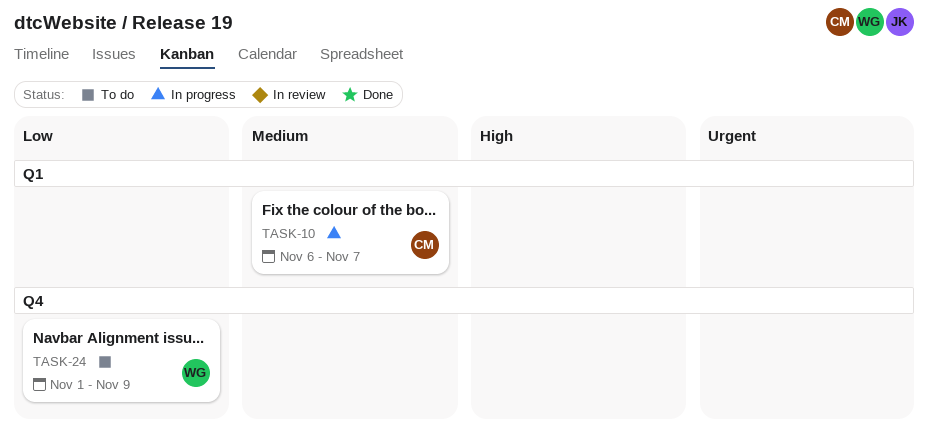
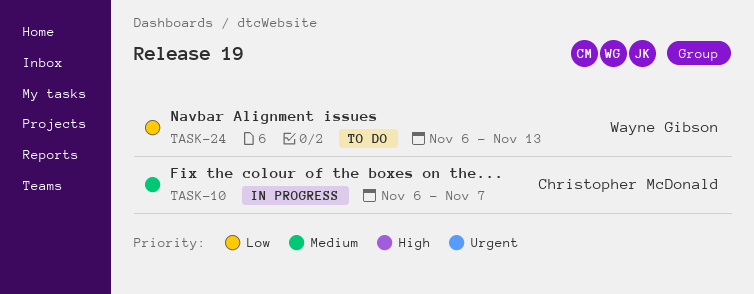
TASK-24, start: Nov 1 -> Nov 6
TASK-24, due: Nov 9 -> Nov 13

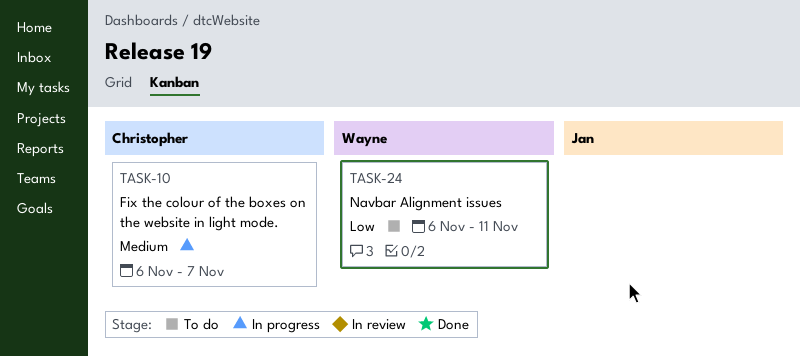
TASK-24, due: Nov 13 -> Nov 11

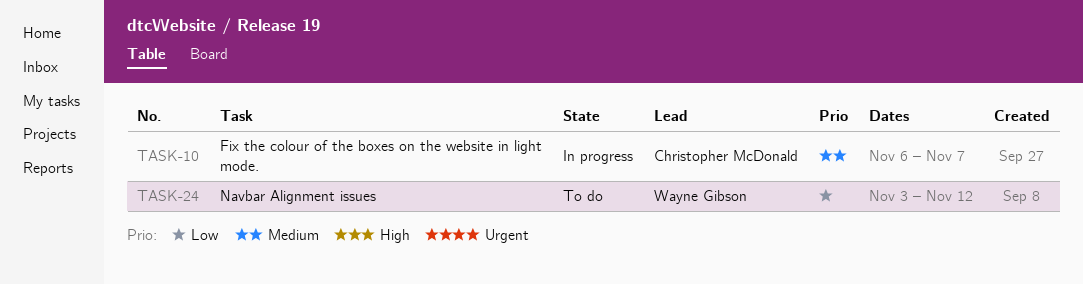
TASK-24, start: Nov 6 -> Nov 3
TASK-24, due: Nov 11 -> Nov 12

